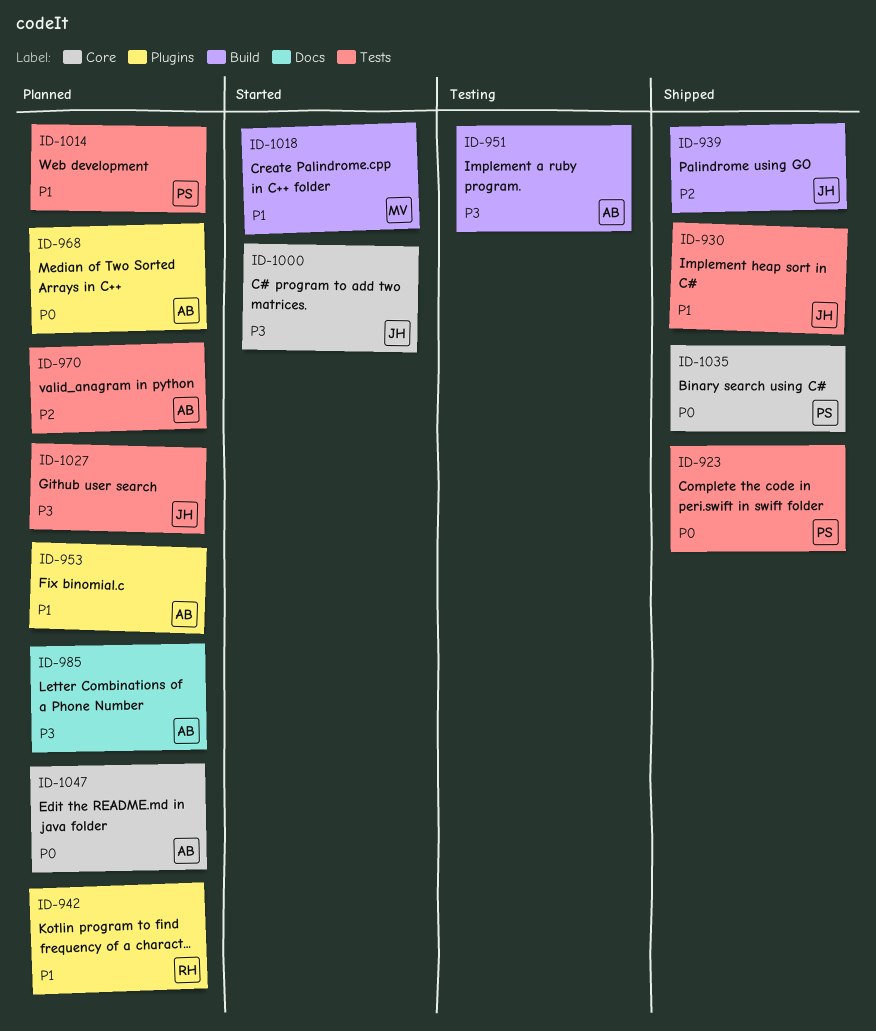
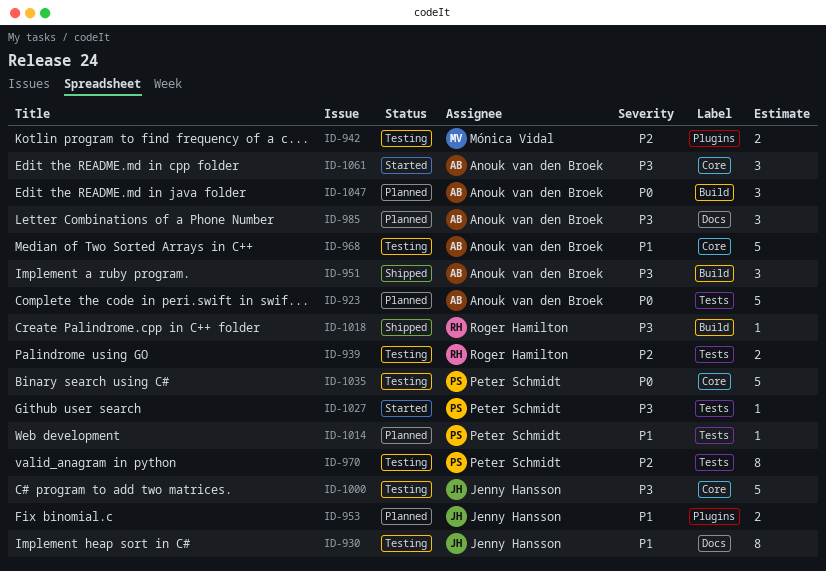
ID-923, status: Shipped -> Planned
ID-923, owner: Peter Schmidt -> Anouk van den Broek
ID-930, status: Shipped -> Testing
ID-930, label: Tests -> Docs
ID-939, status: Shipped -> Testing
ID-939, owner: Jenny Hansson -> Roger Hamilton
ID-939, label: Build -> Tests
ID-942, status: Planned -> Testing
ID-942, owner: Roger Hamilton -> Mónica Vidal
ID-942, priority: P1 -> P2
ID-951, status: Testing -> Shipped
ID-953, owner: Anouk van den Broek -> Jenny Hansson
ID-968, status: Planned -> Testing
ID-968, priority: P0 -> P1
ID-968, label: Plugins -> Core
ID-970, status: Planned -> Testing
ID-970, owner: Anouk van den Broek -> Peter Schmidt
ID-1000, status: Started -> Testing
ID-1018, status: Started -> Shipped
ID-1018, owner: Mónica Vidal -> Roger Hamilton
ID-1018, priority: P1 -> P3
ID-1027, status: Planned -> Started
ID-1027, owner: Jenny Hansson -> Peter Schmidt
ID-1035, status: Shipped -> Testing
ID-1047, label: Core -> Build
ID-1061: none -> present

